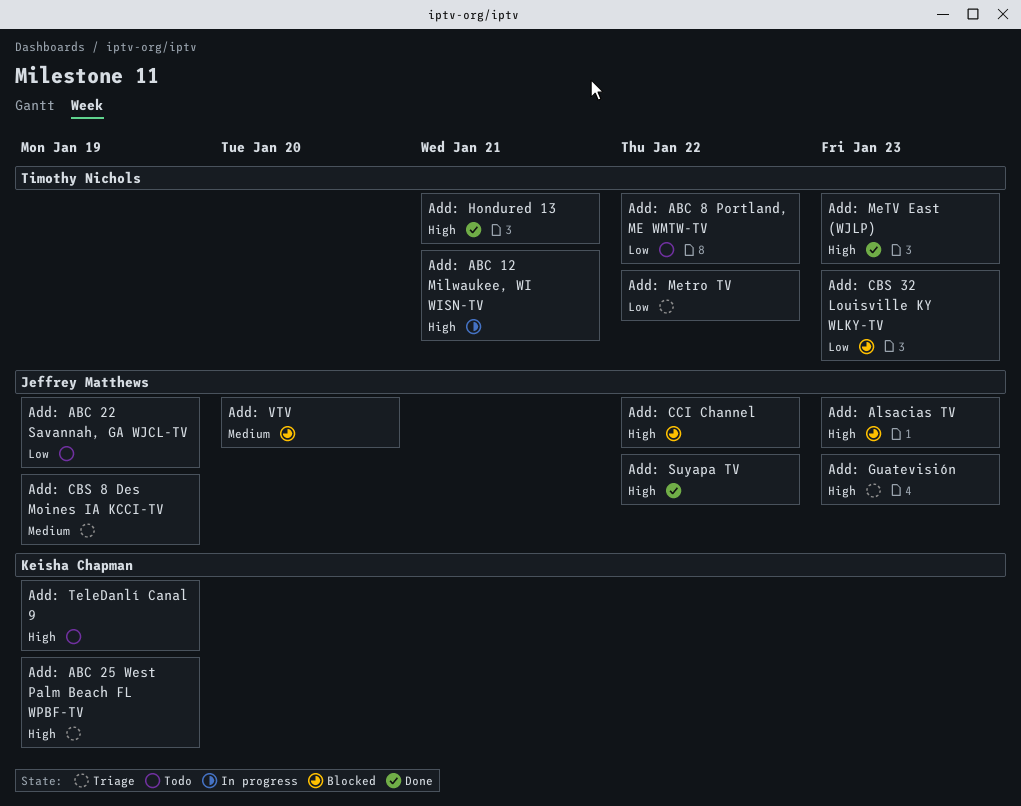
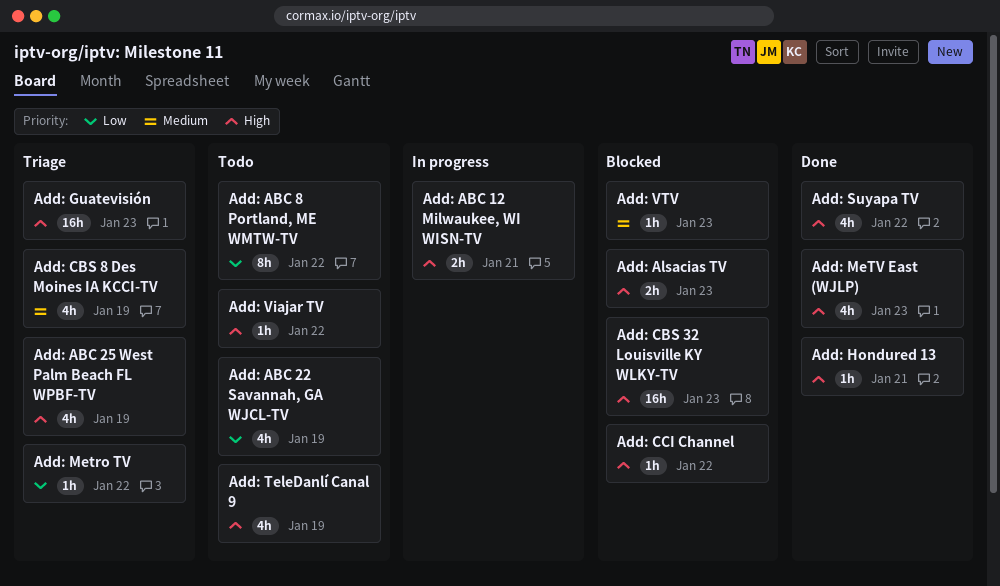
Add: CBS 32 Louisville KY WLKY-TV, priority: Low -> High
Add: Viajar TV: none -> present
Add: VTV, due: Jan 20 -> Jan 23

